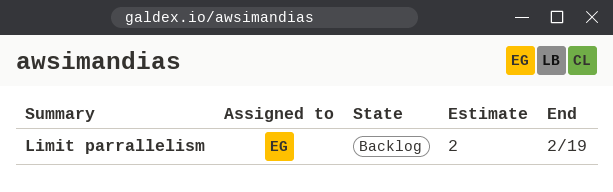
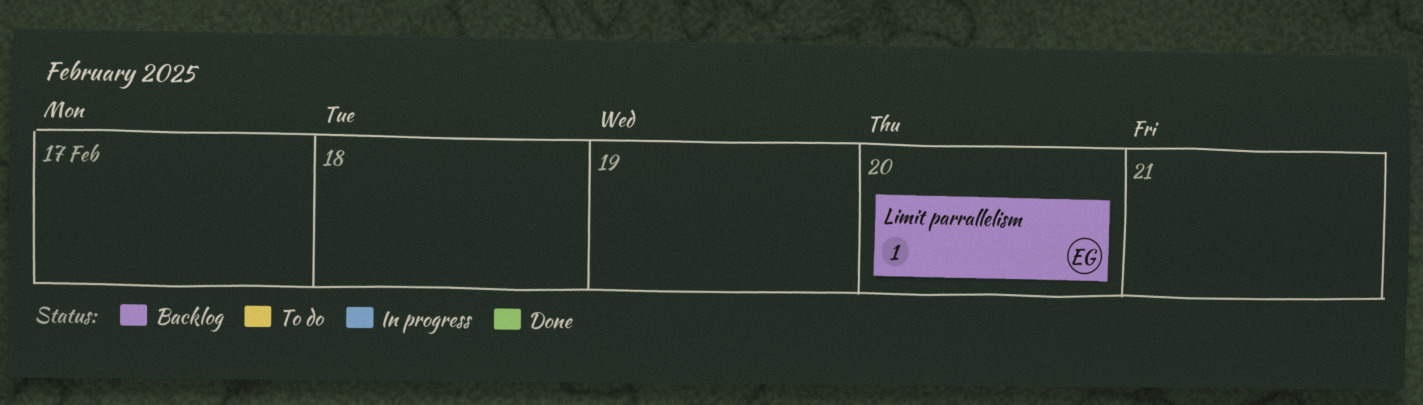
Limit parrallelism, estimate: 2 -> 1
Limit parrallelism, due: Feb 19 -> Feb 20

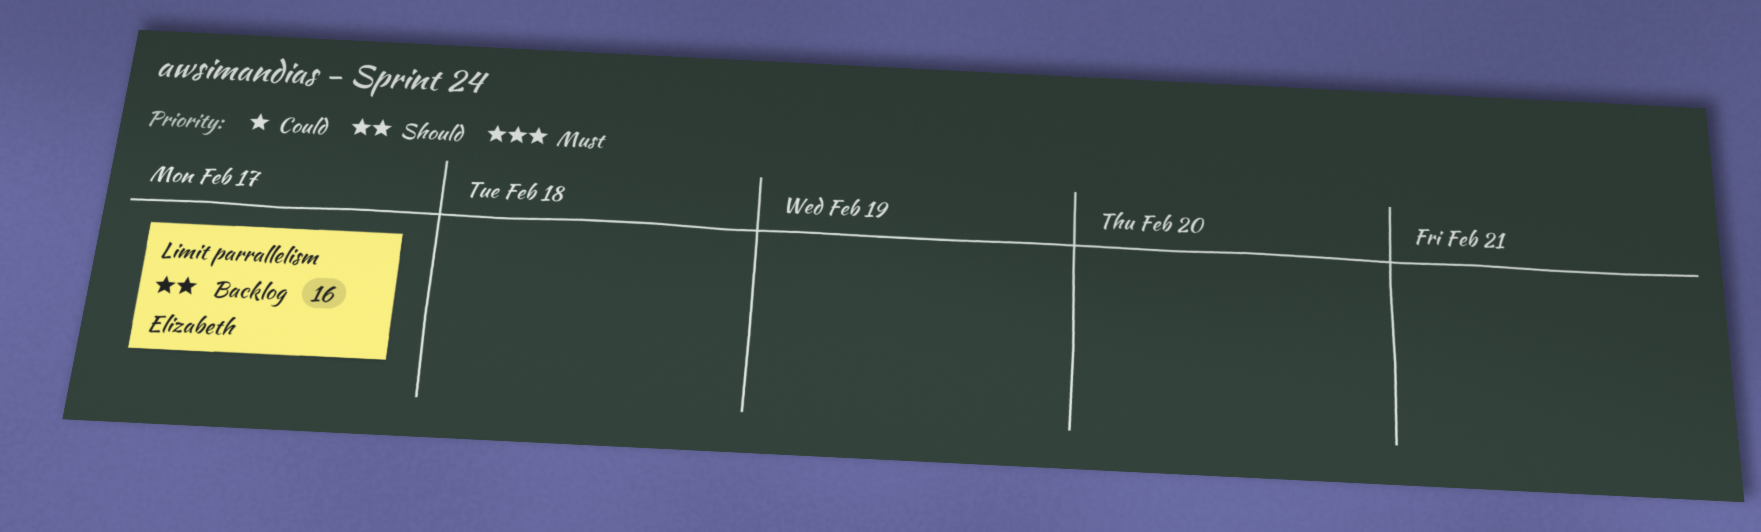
Limit parrallelism, estimate: 1 -> 16
Limit parrallelism, due: Feb 20 -> Feb 17

